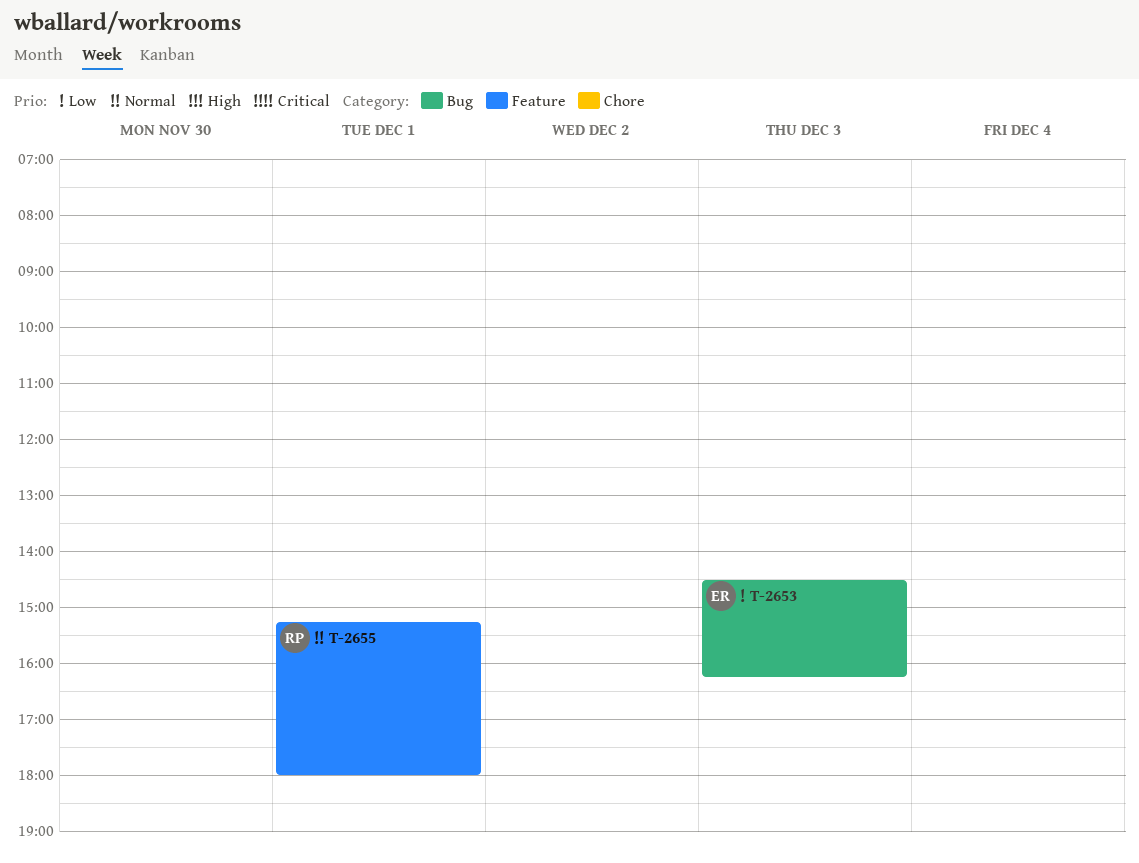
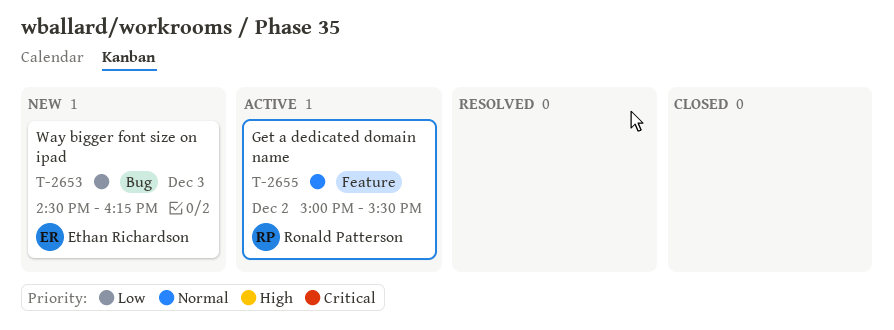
T-2655, day: Dec 1 -> Dec 2
T-2655, begins: 15:15 -> 15:00
T-2655, ends: 18:00 -> 15:30

